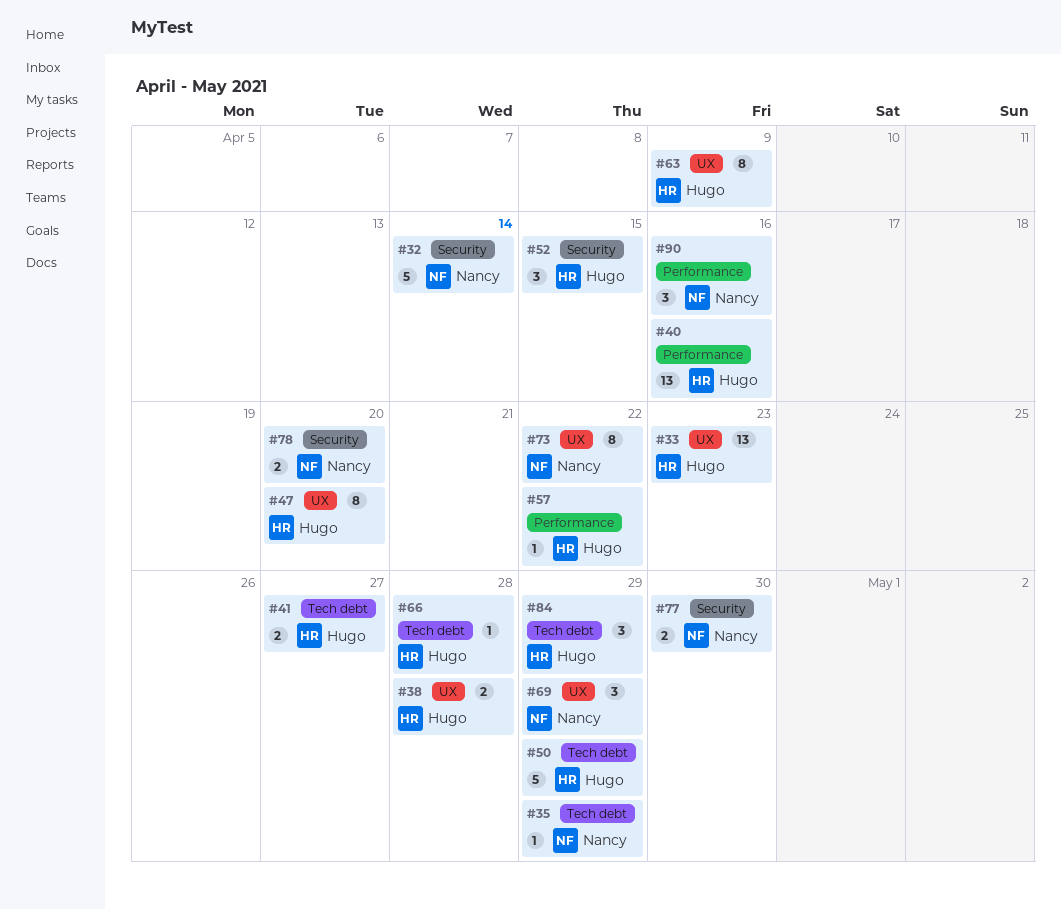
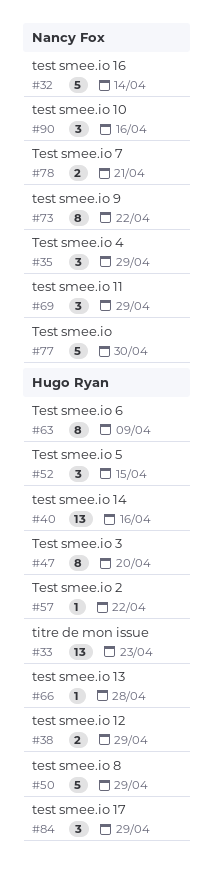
#35, estimate: 1 -> 3
#38, due: Apr 28 -> Apr 29
#41: present -> none
#77, estimate: 2 -> 5
#78, due: Apr 20 -> Apr 21

